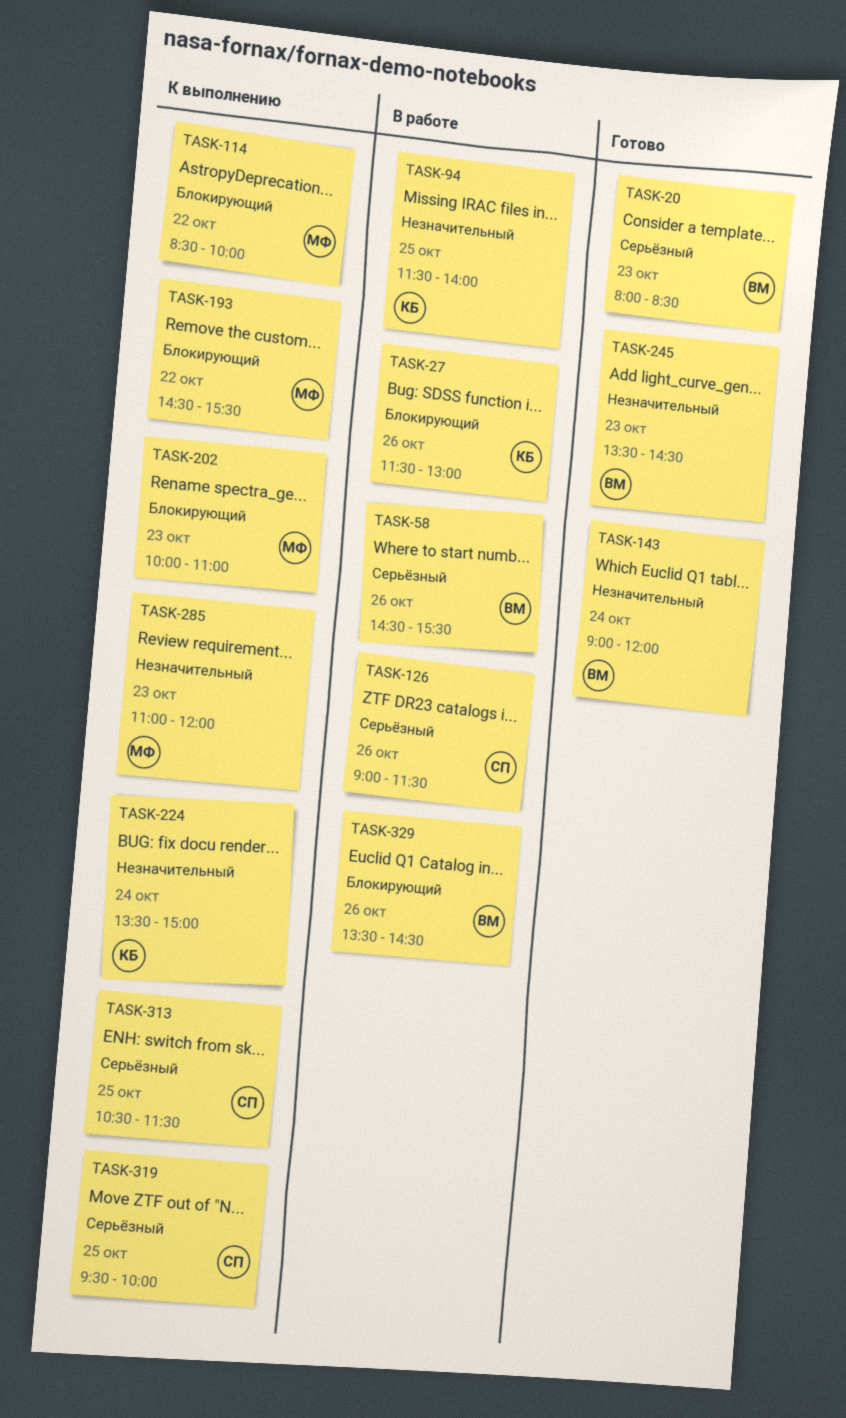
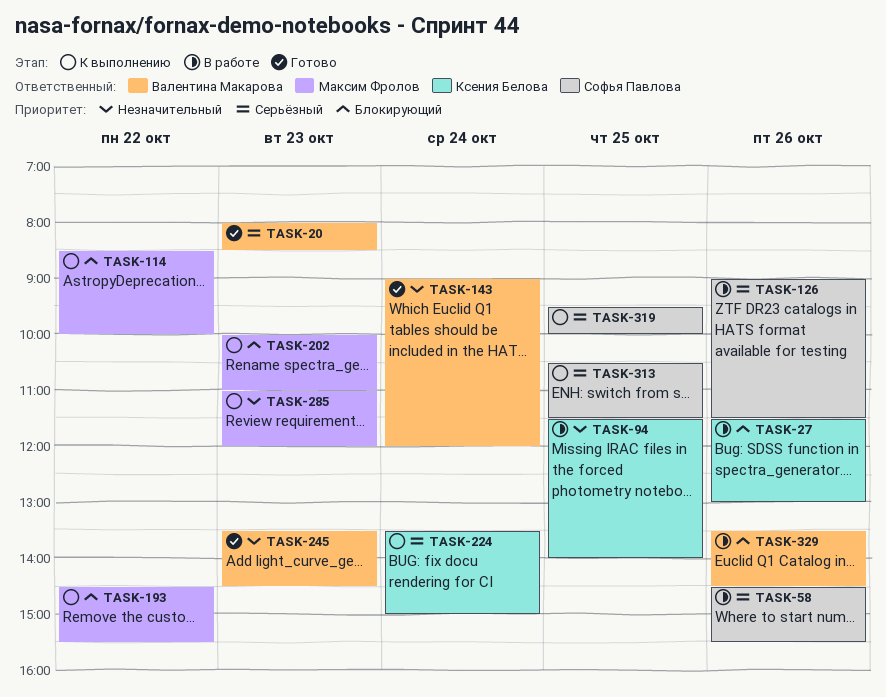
TASK-58, owner: Валентина Макарова -> Софья Павлова
TASK-224, priority: Незначительный -> Серьёзный

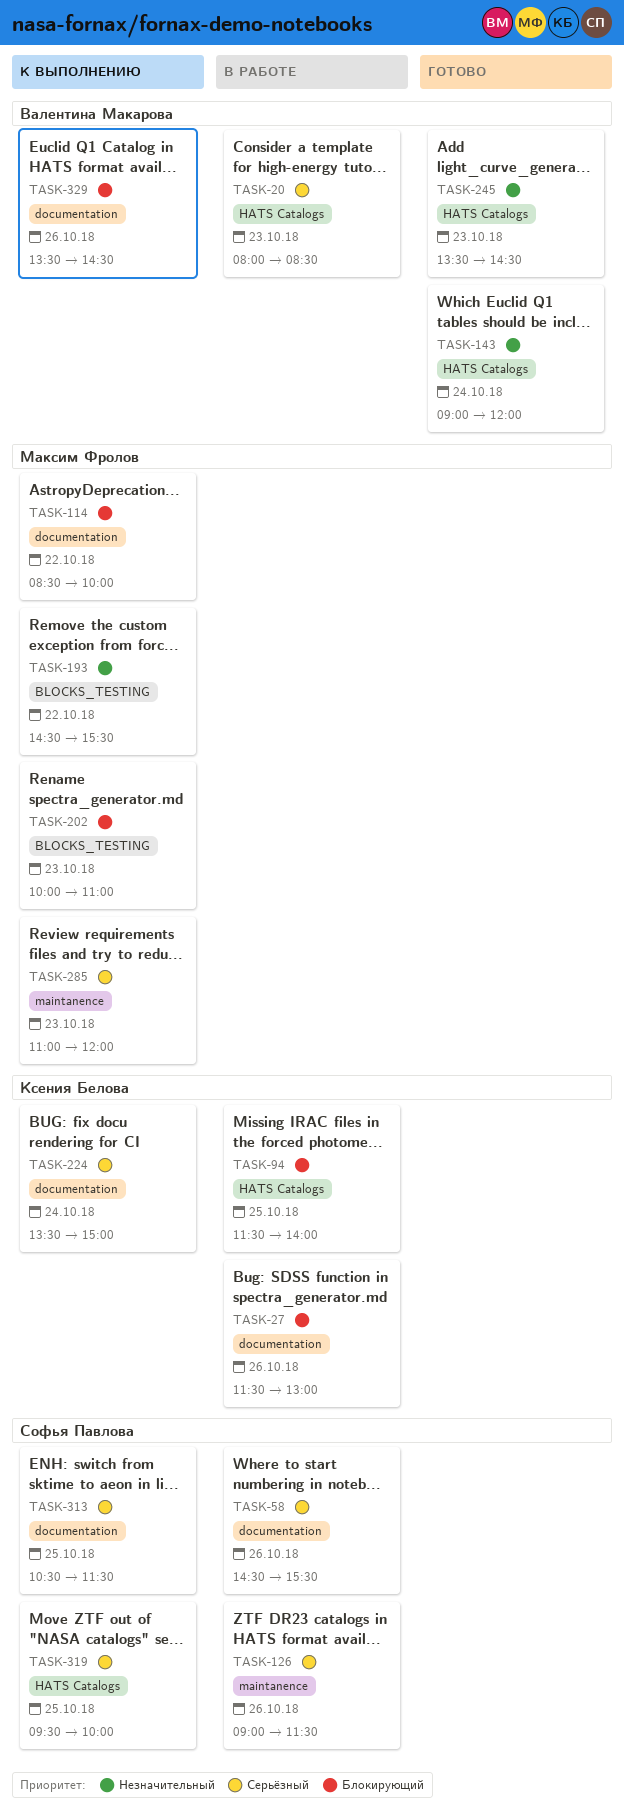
TASK-20, status: Готово -> В работе
TASK-94, priority: Незначительный -> Блокирующий
TASK-193, priority: Блокирующий -> Незначительный
TASK-285, priority: Незначительный -> Серьёзный
TASK-329, status: В работе -> К выполнению

